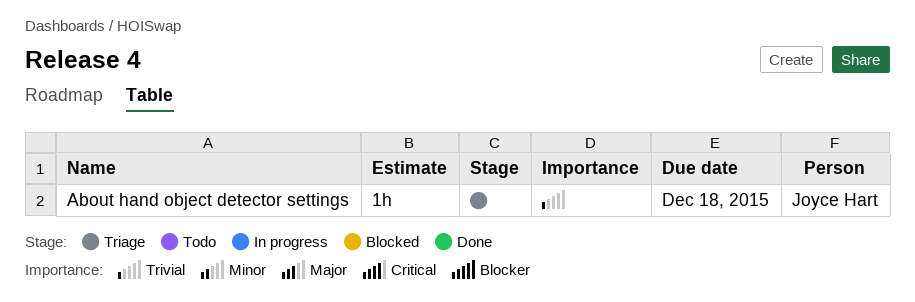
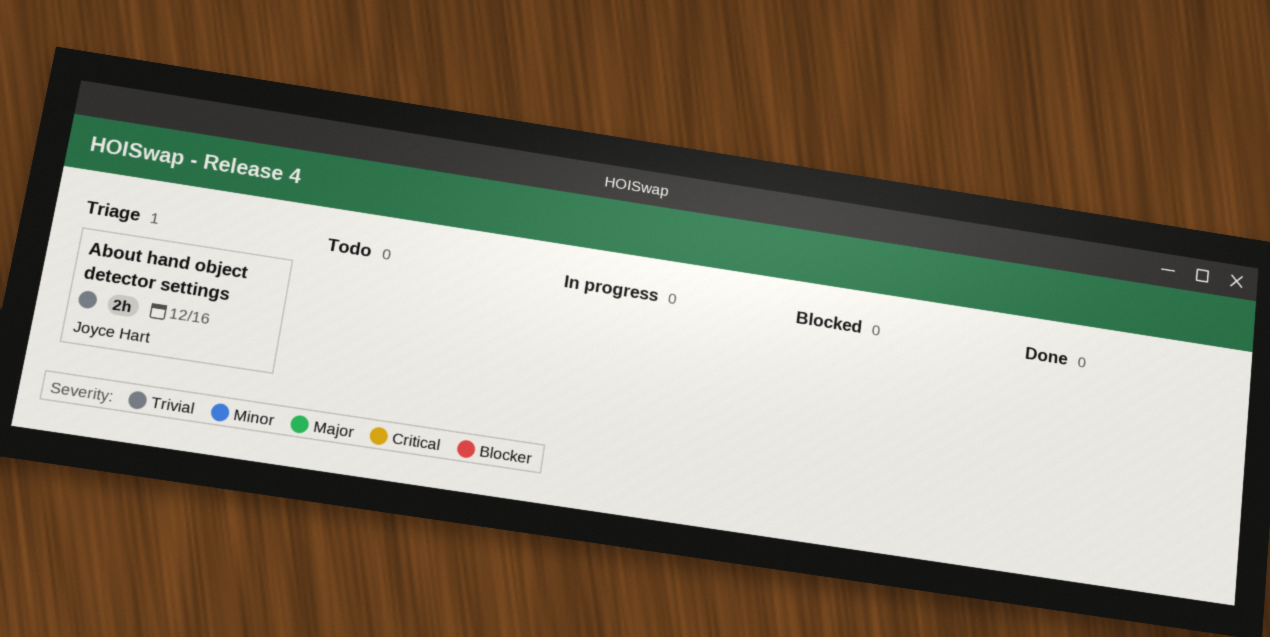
About hand object detector settings, estimate: 1h -> 2h
About hand object detector settings, due: Dec 18 -> Dec 16

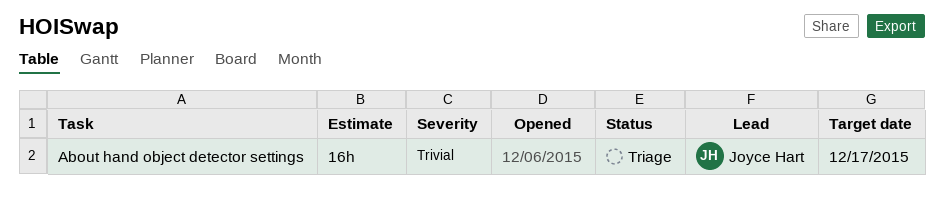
About hand object detector settings, estimate: 2h -> 16h
About hand object detector settings, due: Dec 16 -> Dec 17

